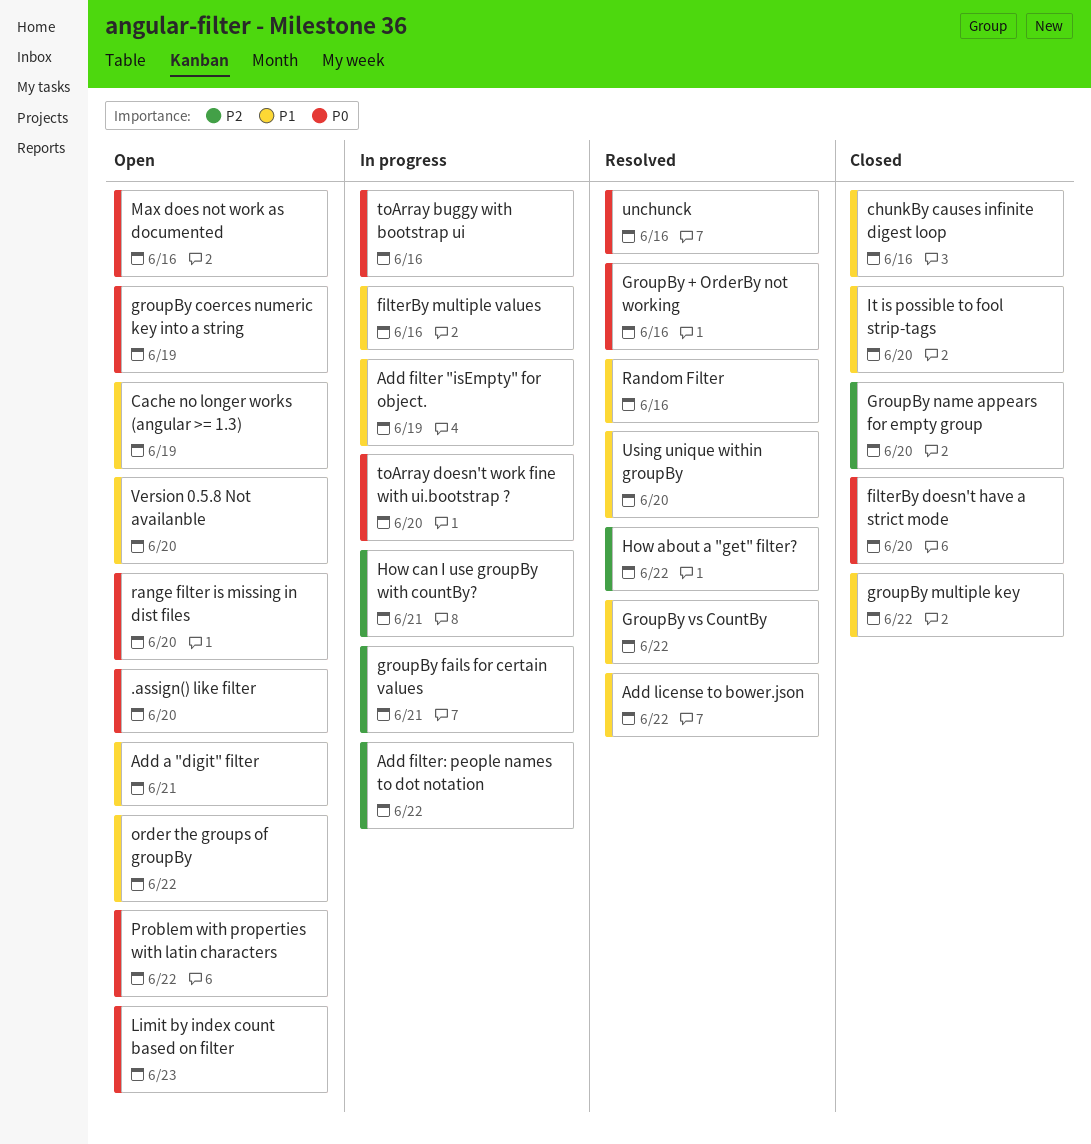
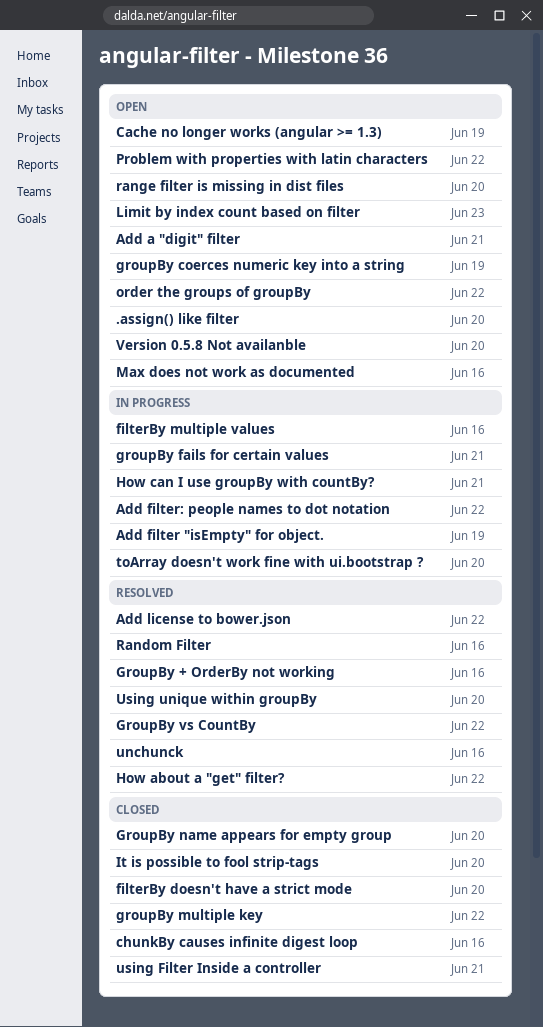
toArray buggy with bootstrap ui: present -> none
using Filter Inside a controller: none -> present

